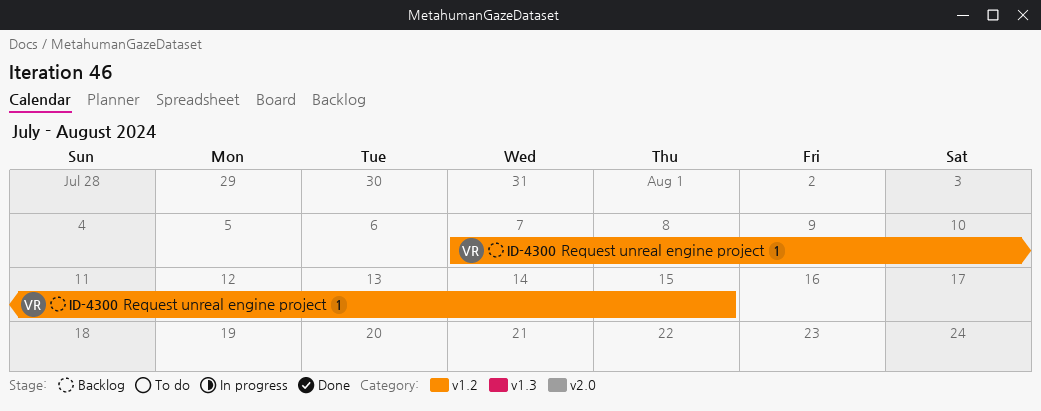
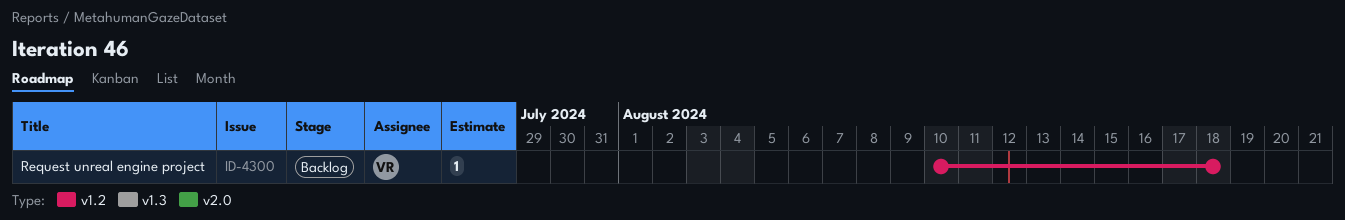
ID-4300, start: Aug 7 -> Aug 10
ID-4300, due: Aug 15 -> Aug 18

